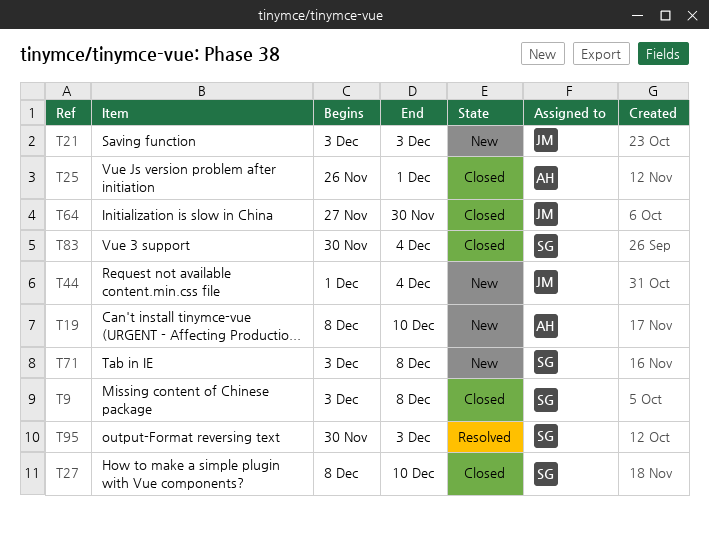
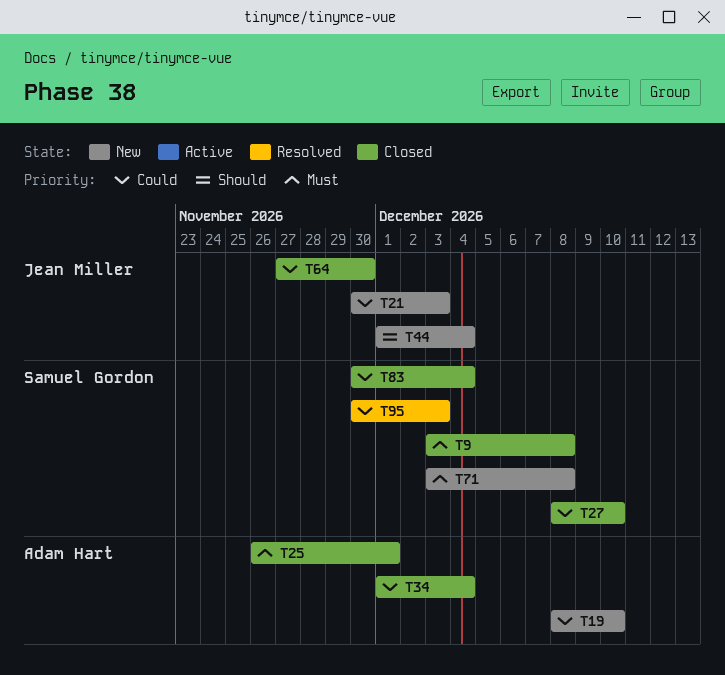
T21, start: Dec 3 -> Nov 30
T34: none -> present

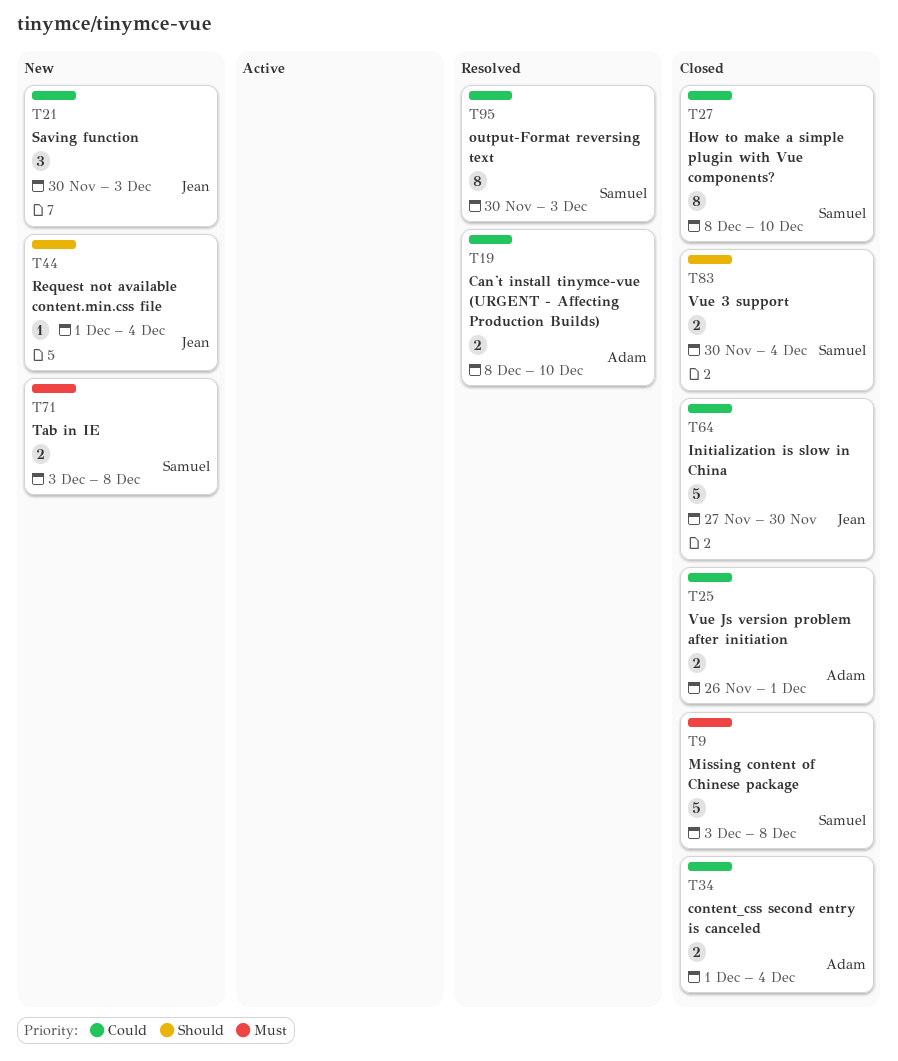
T19, status: New -> Resolved
T25, priority: Must -> Could
T83, priority: Could -> Should

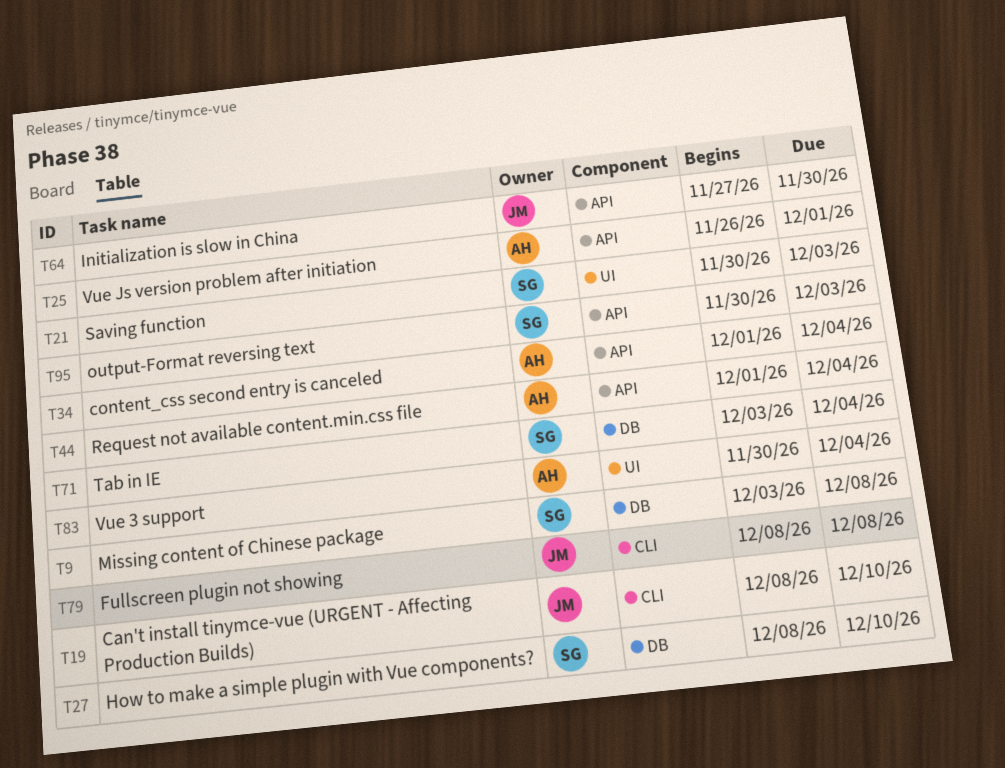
T19, owner: Adam -> Jean
T21, owner: Jean -> Samuel
T44, owner: Jean -> Adam
T71, due: Dec 8 -> Dec 4
T79: none -> present
T83, owner: Samuel -> Adam

